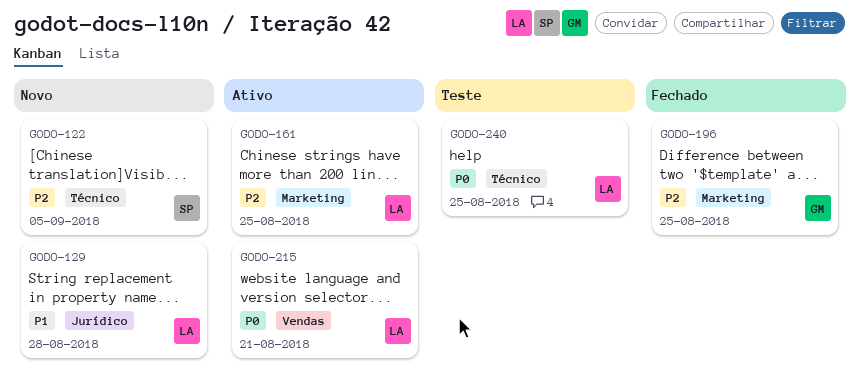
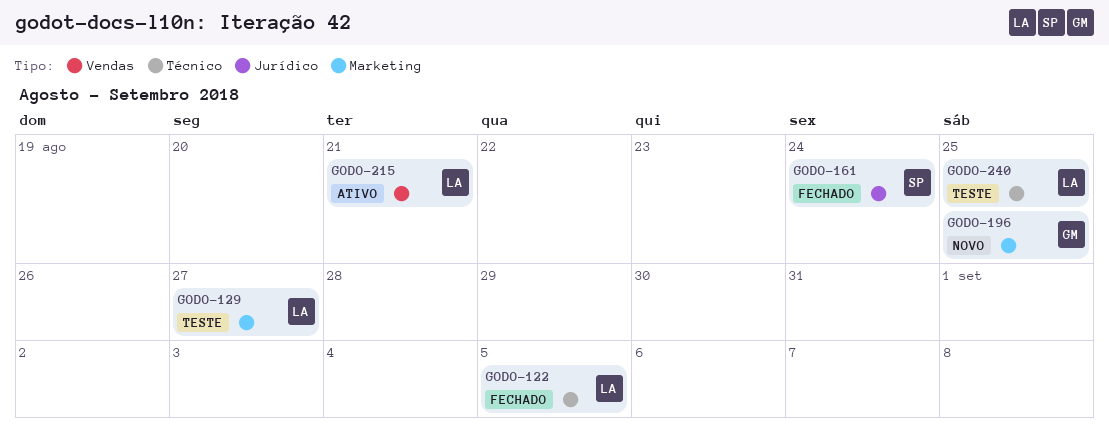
GODO-122, status: Novo -> Fechado
GODO-122, owner: SP -> LA
GODO-129, status: Novo -> Teste
GODO-129, label: Jurídico -> Marketing
GODO-129, due: Aug 28 -> Aug 27
GODO-161, status: Ativo -> Fechado
GODO-161, owner: LA -> SP
GODO-161, label: Marketing -> Jurídico
GODO-161, due: Aug 25 -> Aug 24
GODO-196, status: Fechado -> Novo

